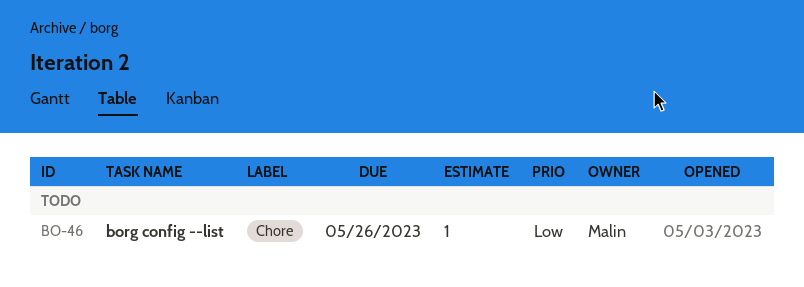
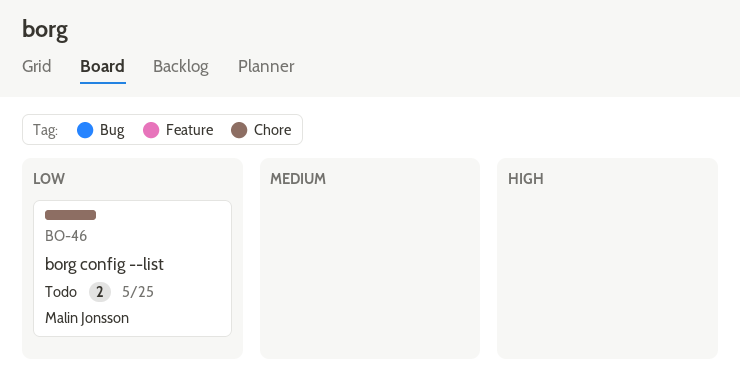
BO-46, estimate: 1 -> 2
BO-46, due: May 26 -> May 25

